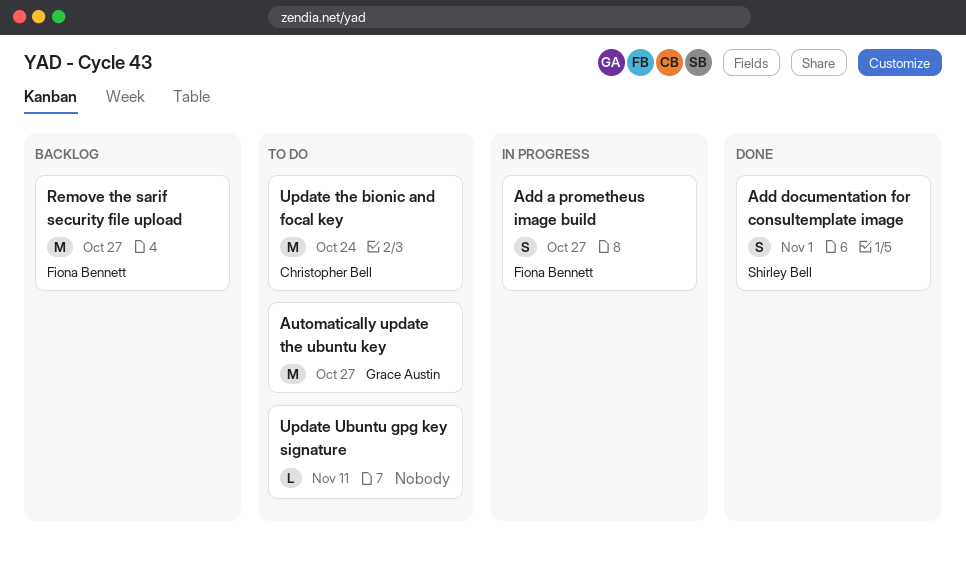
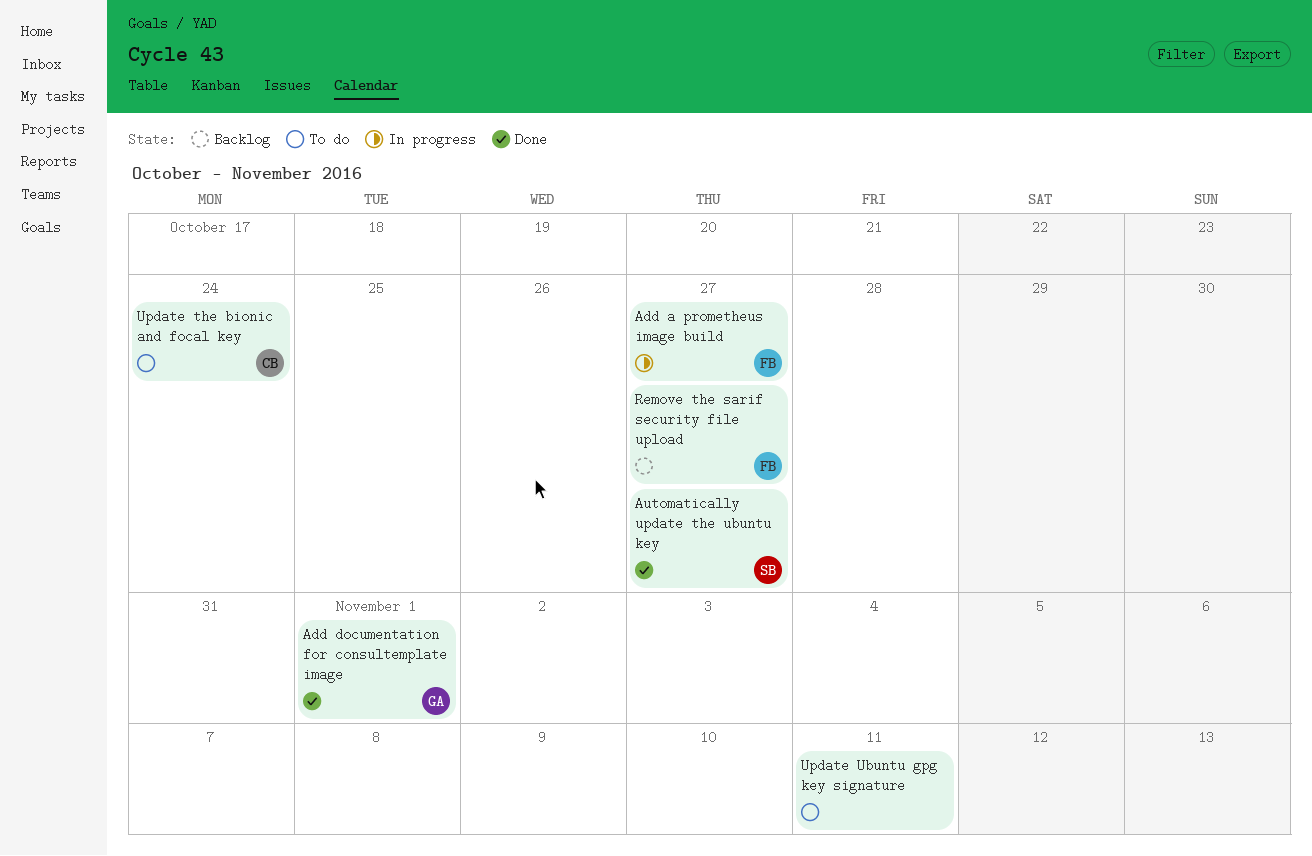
Add documentation for consultemplate image, owner: Shirley Bell -> Grace Austin
Automatically update the ubuntu key, status: To do -> Done
Automatically update the ubuntu key, owner: Grace Austin -> Shirley Bell

